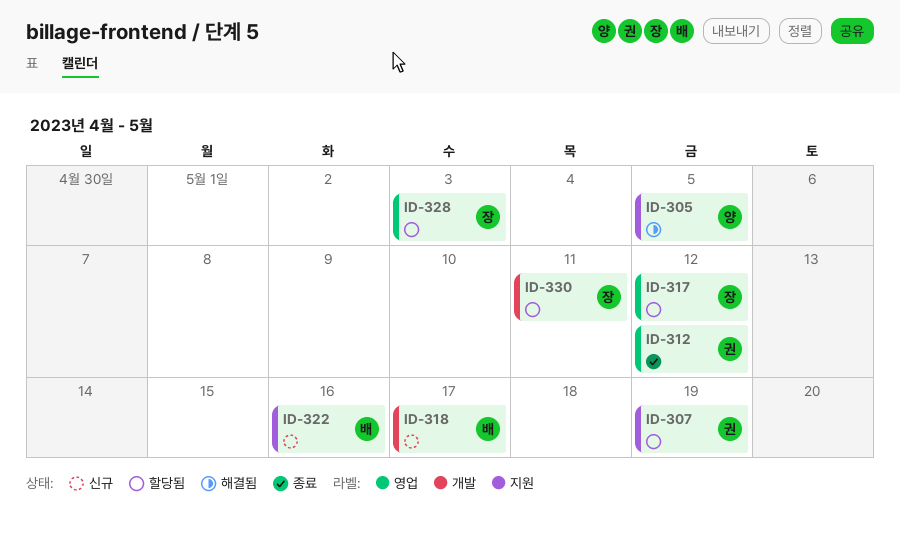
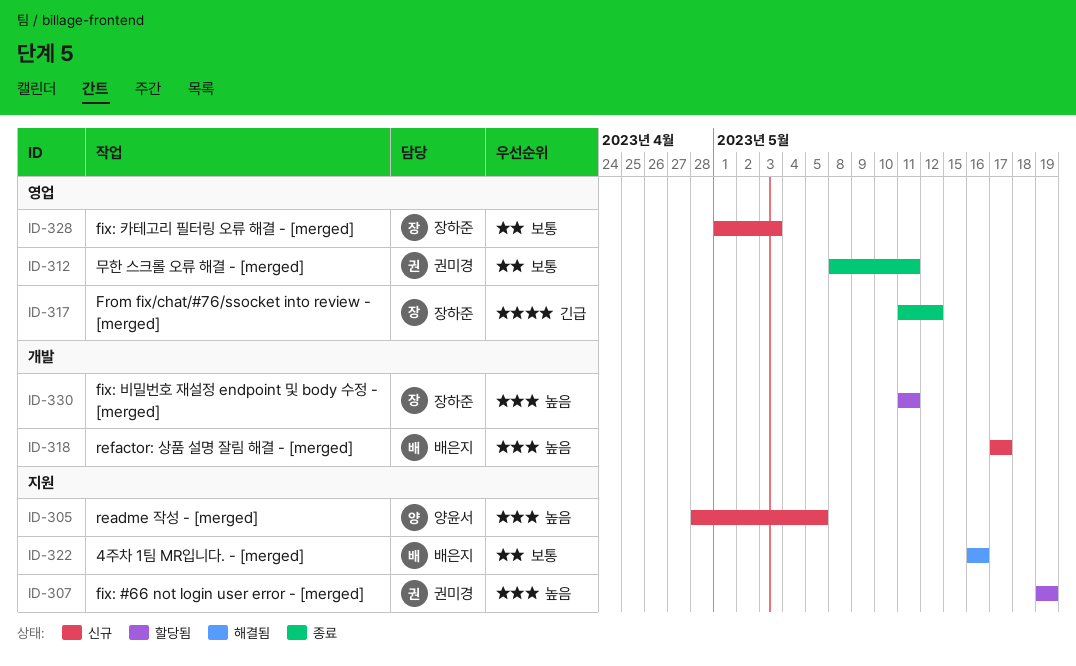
ID-305, status: 해결됨 -> 신규
ID-312, due: May 12 -> May 11
ID-317, status: 할당됨 -> 종료
ID-322, status: 신규 -> 해결됨
ID-328, status: 할당됨 -> 신규

